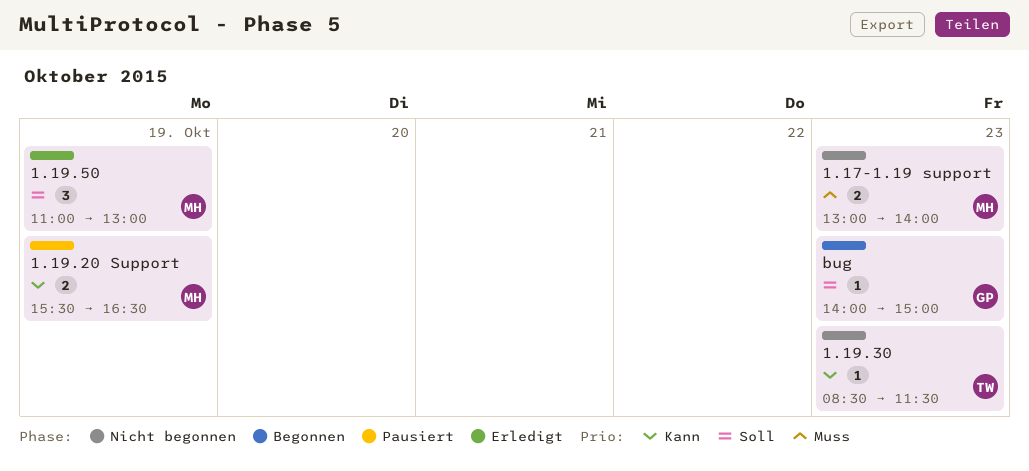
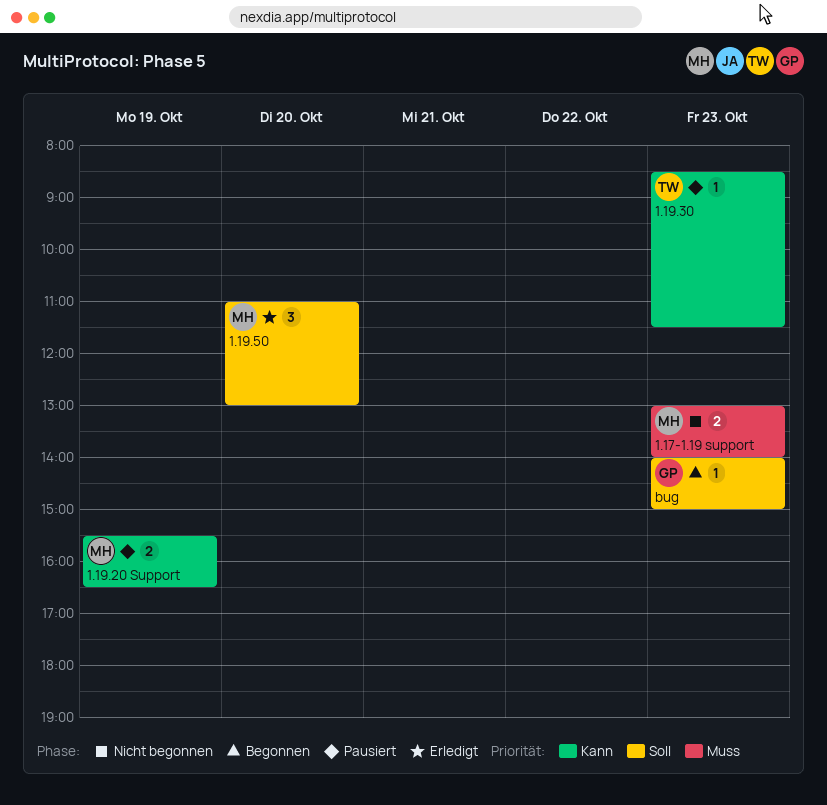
1.19.30, status: Nicht begonnen -> Pausiert
1.19.50, day: Oct 19 -> Oct 20

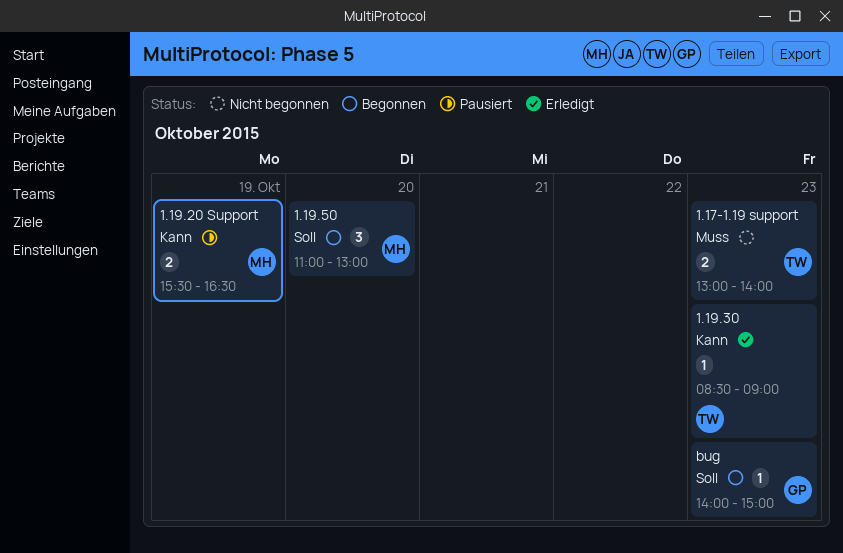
1.17-1.19 support, owner: MH -> TW
1.19.30, status: Pausiert -> Erledigt
1.19.30, ends: 11:30 -> 09:00
1.19.50, status: Erledigt -> Begonnen

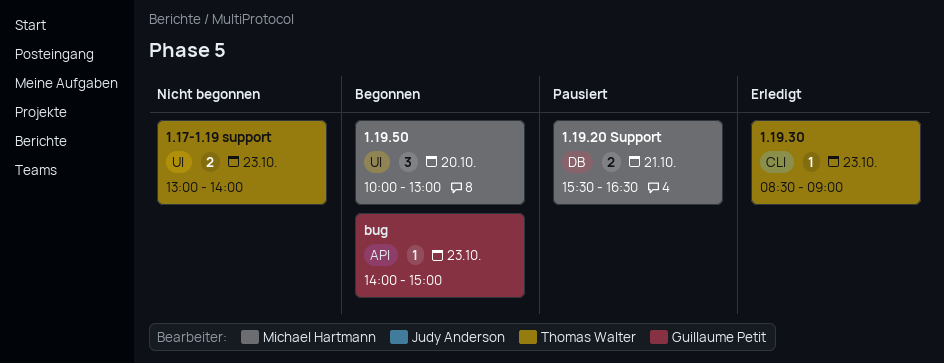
1.19.20 Support, day: Oct 19 -> Oct 21
1.19.50, begins: 11:00 -> 10:00

